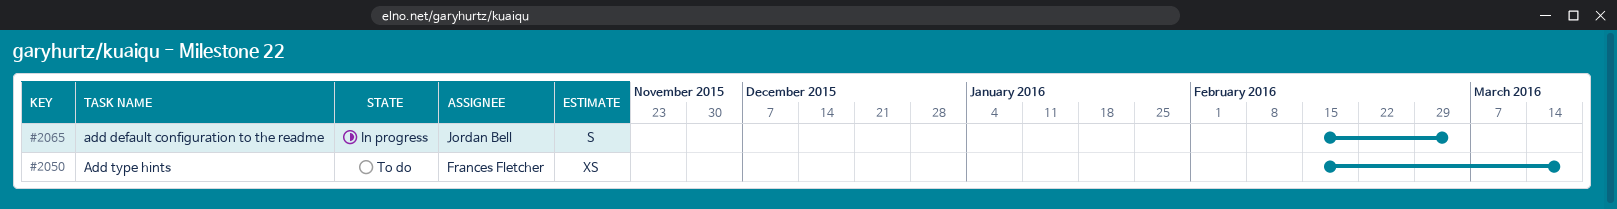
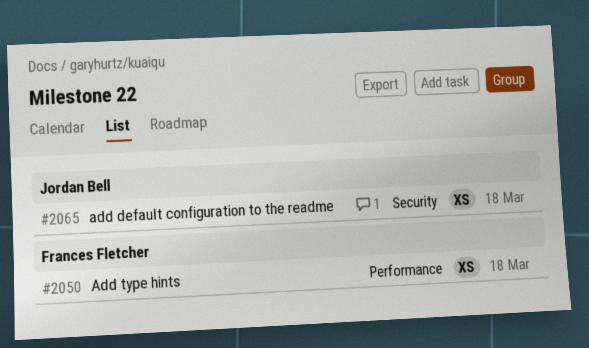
#2065, estimate: S -> XS
#2065, due: Mar 4 -> Mar 18

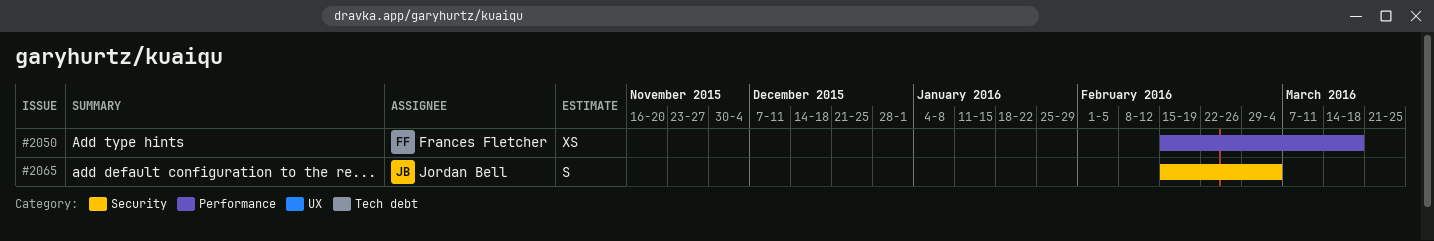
#2065, estimate: XS -> S
#2065, due: Mar 18 -> Mar 4

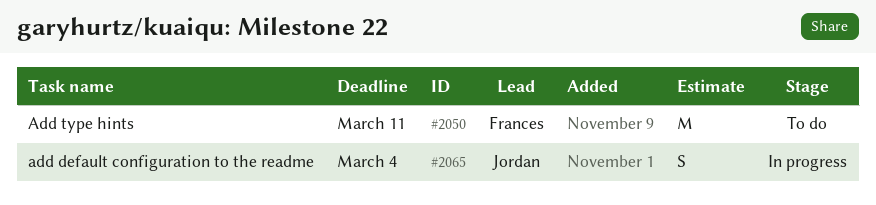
#2050, estimate: XS -> M
#2050, due: Mar 18 -> Mar 11

